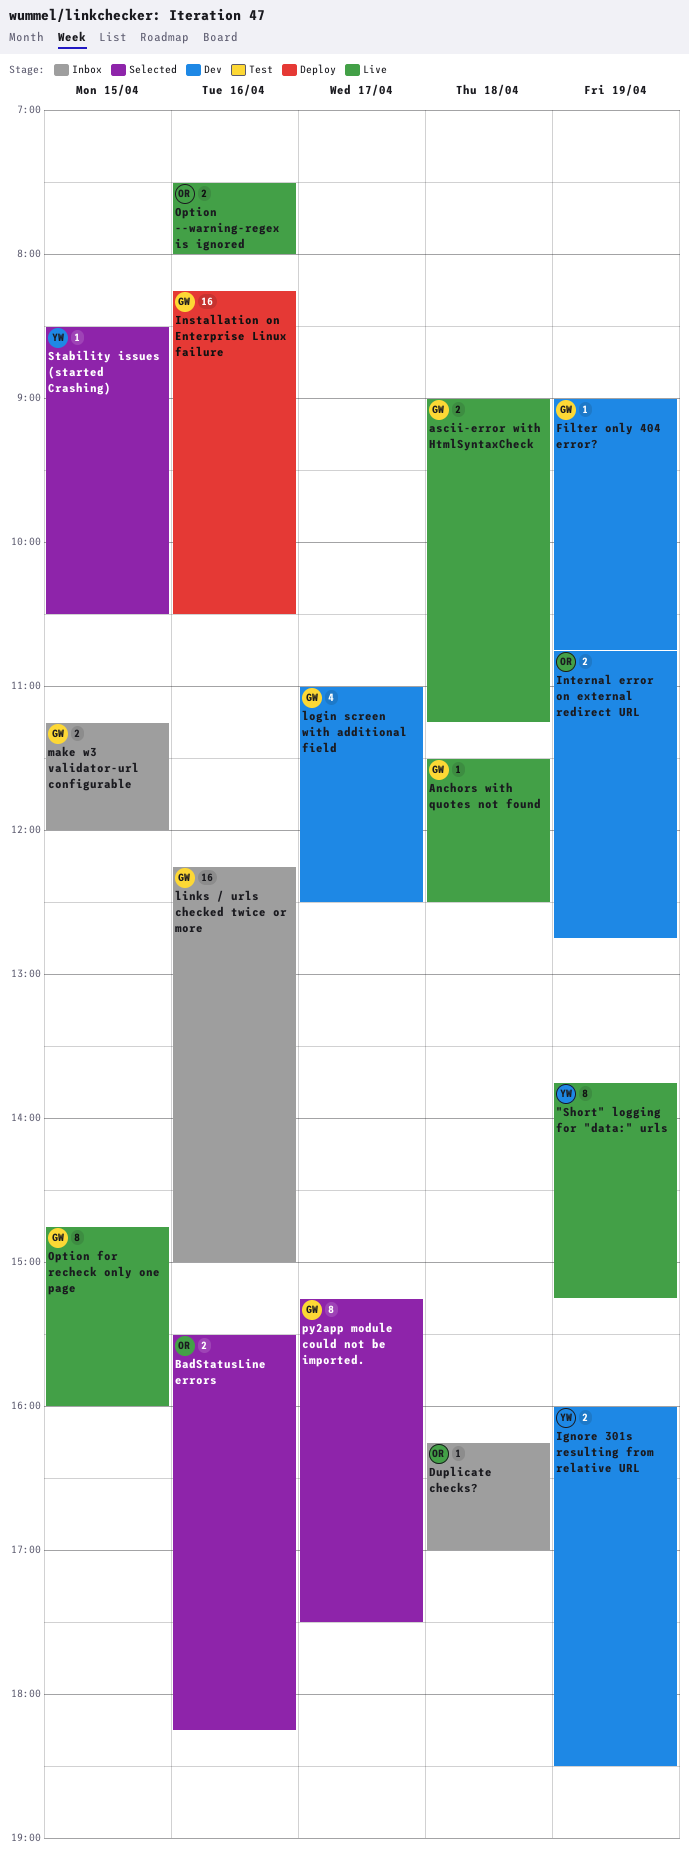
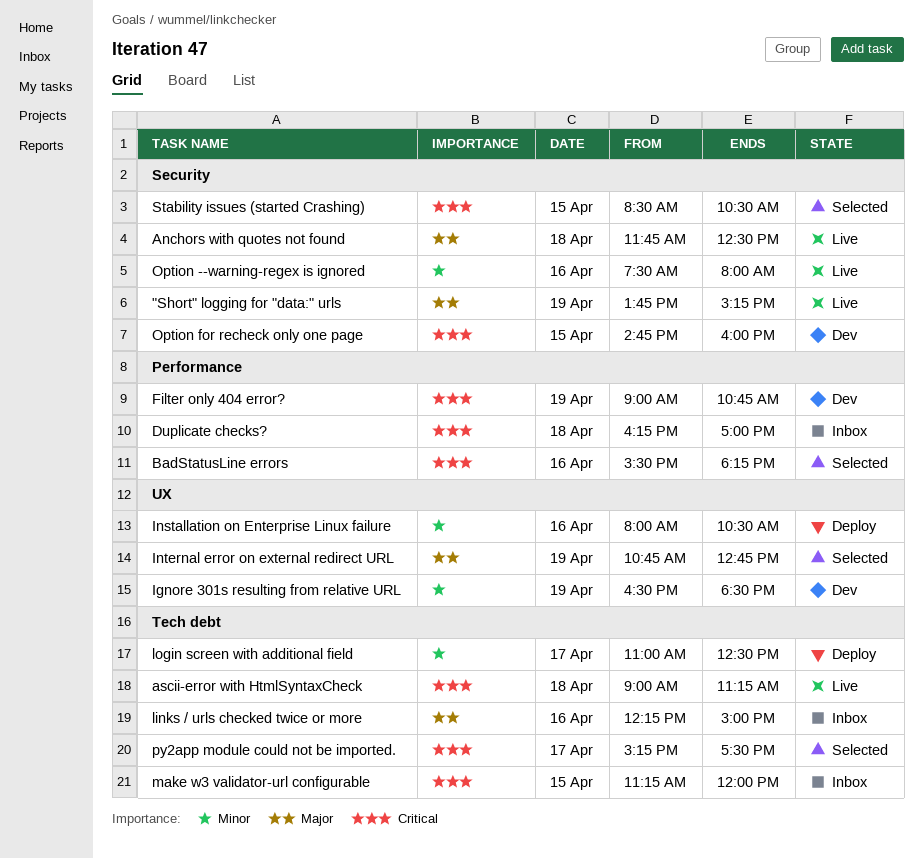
Anchors with quotes not found, begins: 11:30 -> 11:45
Ignore 301s resulting from relative URL, begins: 16:00 -> 16:30
Installation on Enterprise Linux failure, begins: 08:15 -> 08:00
Internal error on external redirect URL, status: Dev -> Selected
login screen with additional field, status: Dev -> Deploy
Option for recheck only one page, status: Live -> Dev

